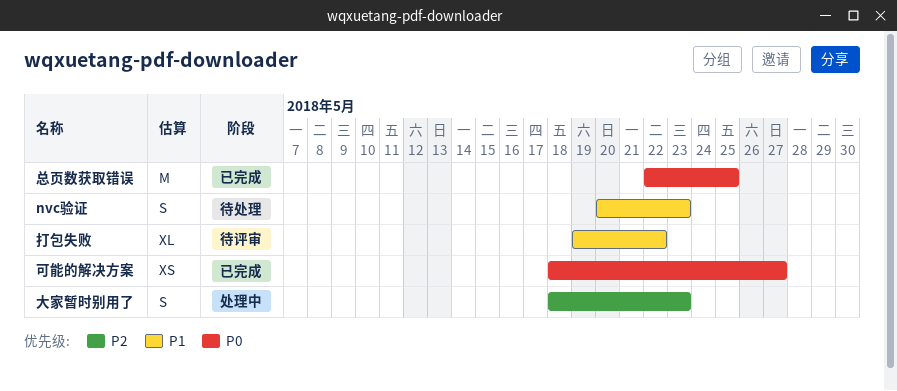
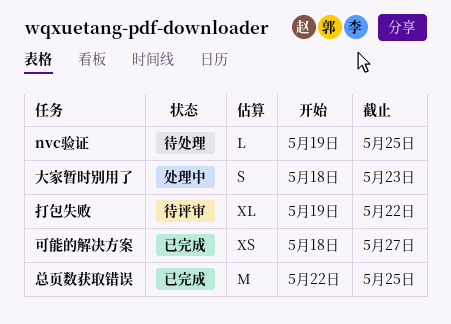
nvc验证, estimate: S -> L
nvc验证, start: May 20 -> May 19
nvc验证, due: May 23 -> May 25

